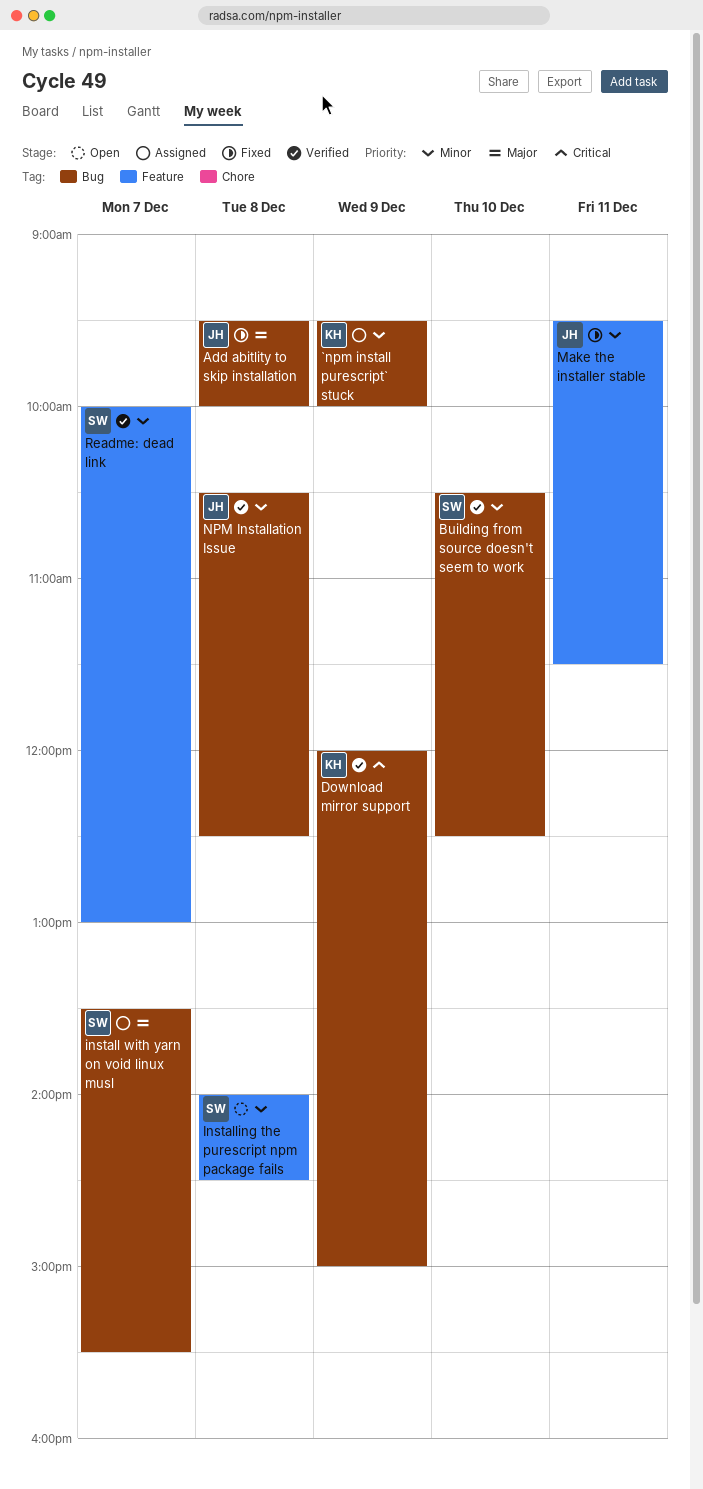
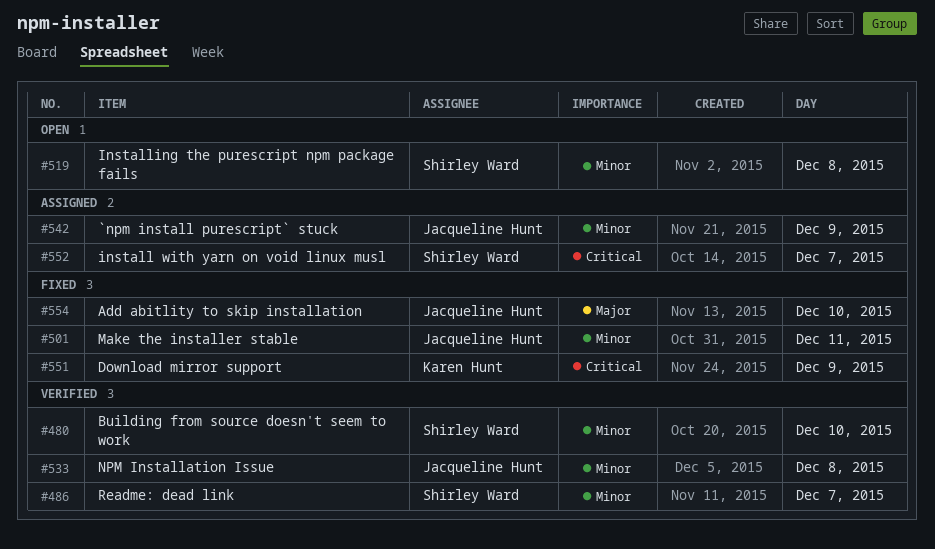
`npm install purescript` stuck, owner: Karen Hunt -> Jacqueline Hunt
Add abitlity to skip installation, day: Dec 8 -> Dec 10
Download mirror support, status: Verified -> Fixed
install with yarn on void linux musl, priority: Major -> Critical

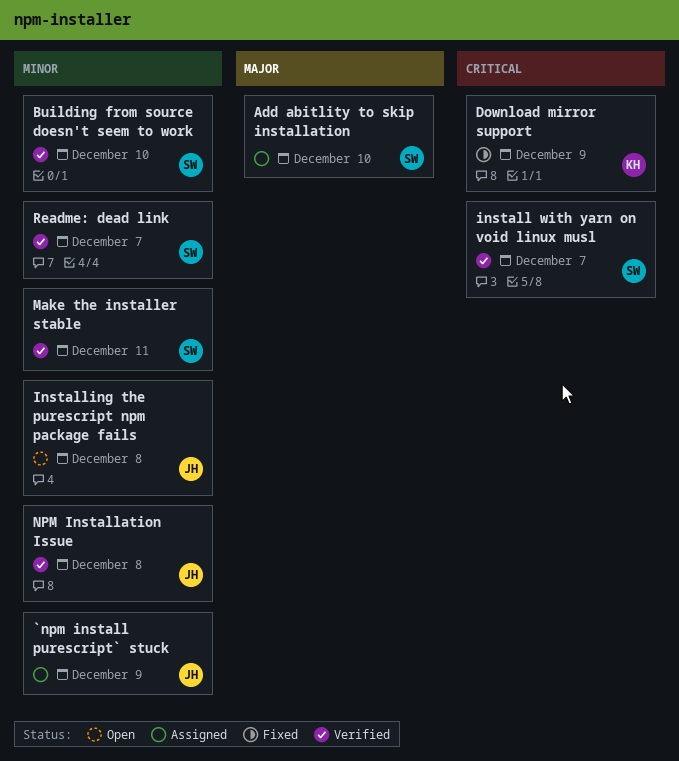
Add abitlity to skip installation, status: Fixed -> Assigned
Add abitlity to skip installation, owner: Jacqueline Hunt -> Shirley Ward
install with yarn on void linux musl, status: Assigned -> Verified
Installing the purescript npm package fails, owner: Shirley Ward -> Jacqueline Hunt
Make the installer stable, status: Fixed -> Verified
Make the installer stable, owner: Jacqueline Hunt -> Shirley Ward

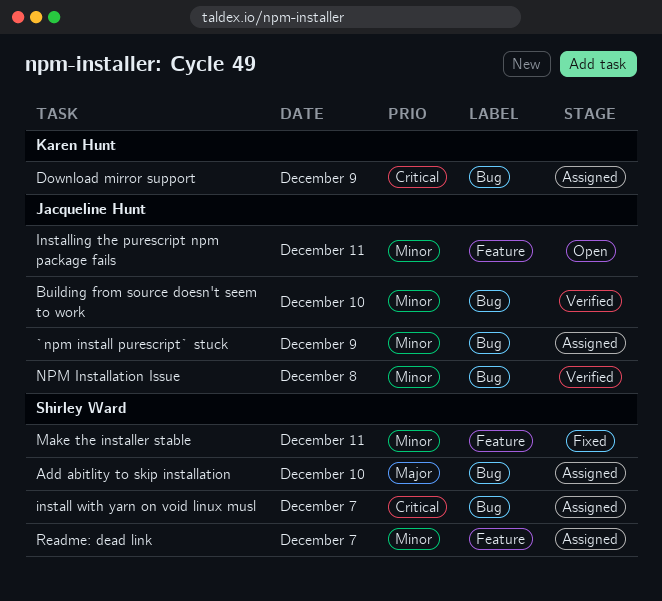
Building from source doesn't seem to work, owner: Shirley Ward -> Jacqueline Hunt
Download mirror support, status: Fixed -> Assigned
install with yarn on void linux musl, status: Verified -> Assigned
Installing the purescript npm package fails, day: Dec 8 -> Dec 11
Make the installer stable, status: Verified -> Fixed
Readme: dead link, status: Verified -> Assigned

